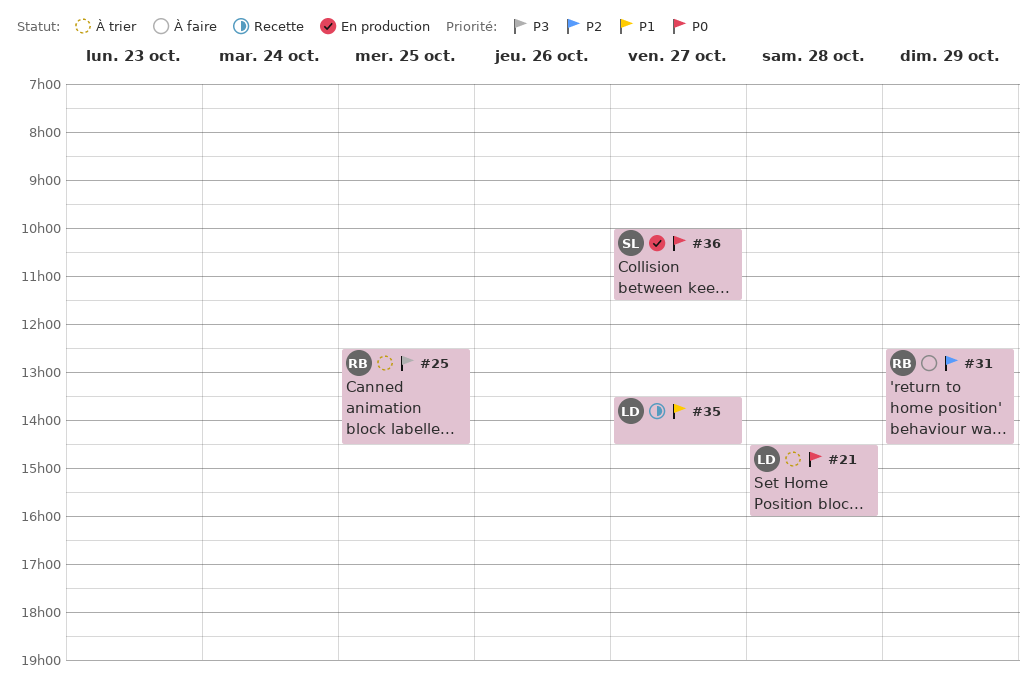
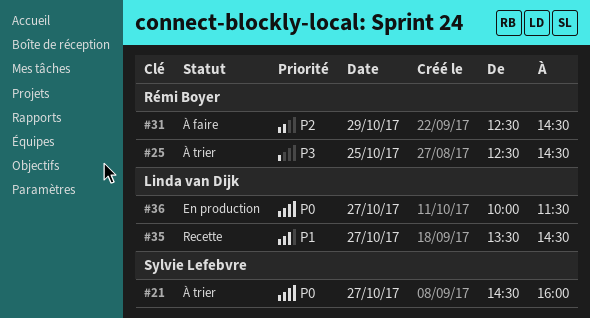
#21, owner: Linda van Dijk -> Sylvie Lefebvre
#21, day: Oct 28 -> Oct 27
#36, owner: Sylvie Lefebvre -> Linda van Dijk

